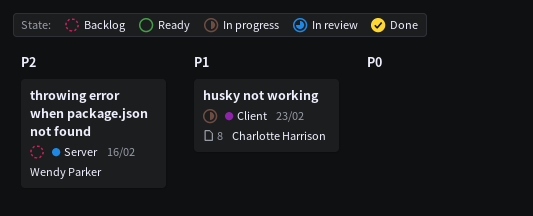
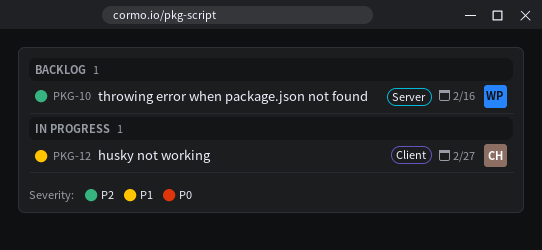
husky not working, due: Feb 23 -> Feb 27

